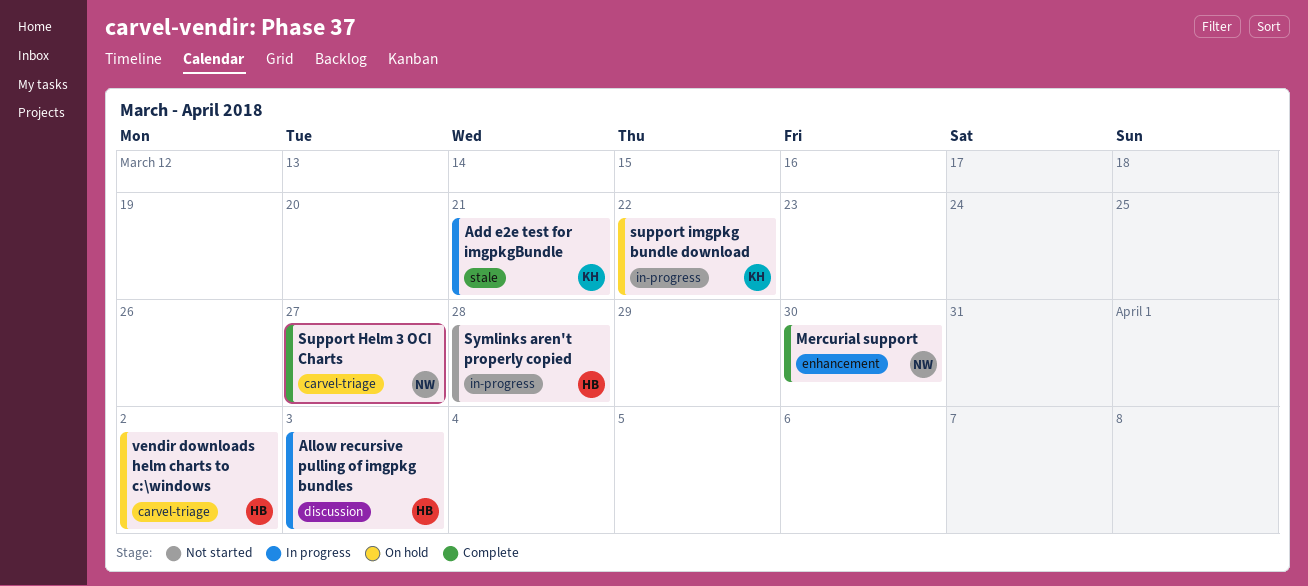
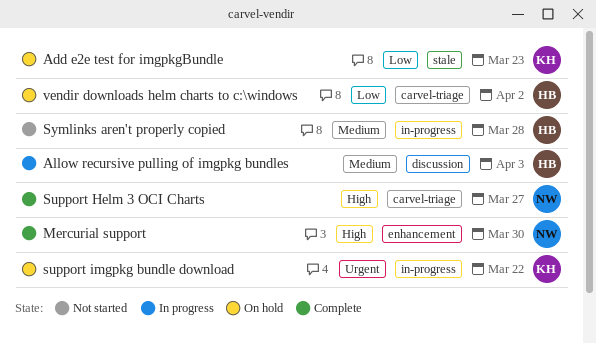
Add e2e test for imgpkgBundle, status: In progress -> On hold
Add e2e test for imgpkgBundle, due: Mar 21 -> Mar 23

